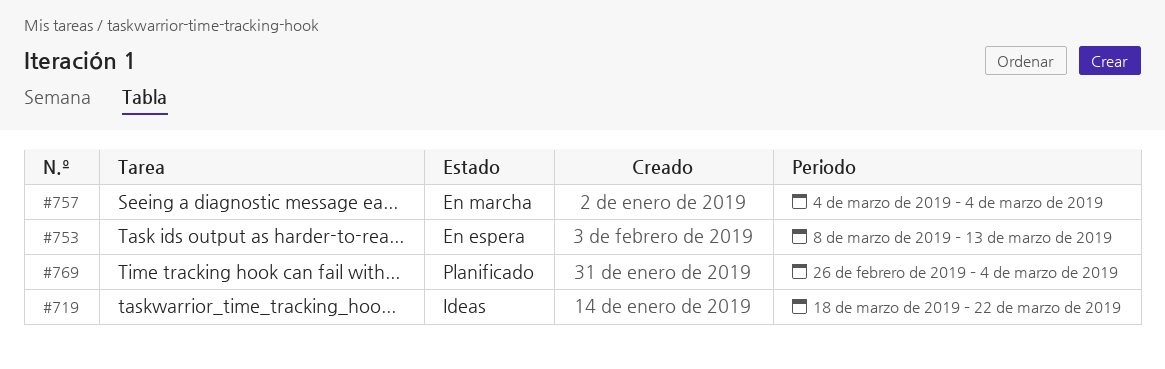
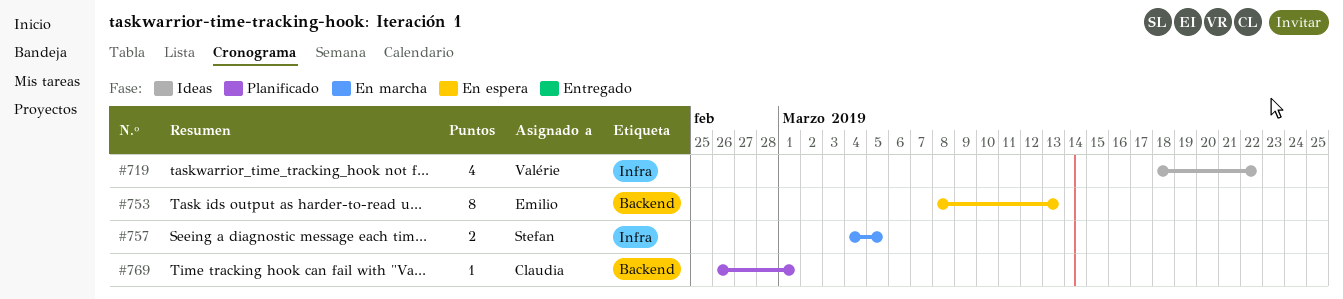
#757, due: Mar 4 -> Mar 5
#769, due: Mar 4 -> Mar 1

